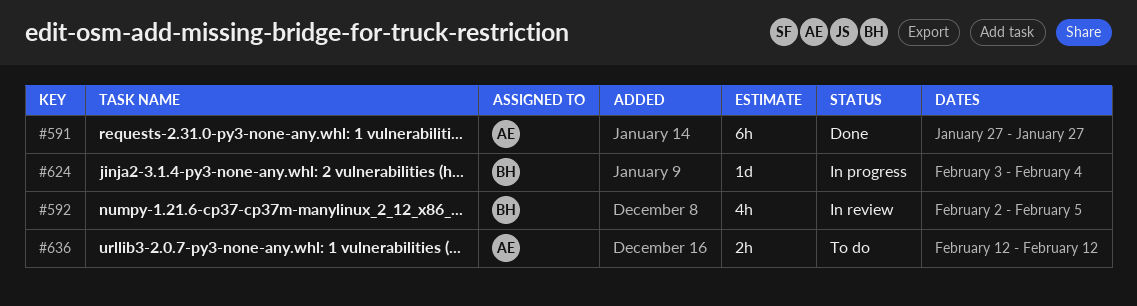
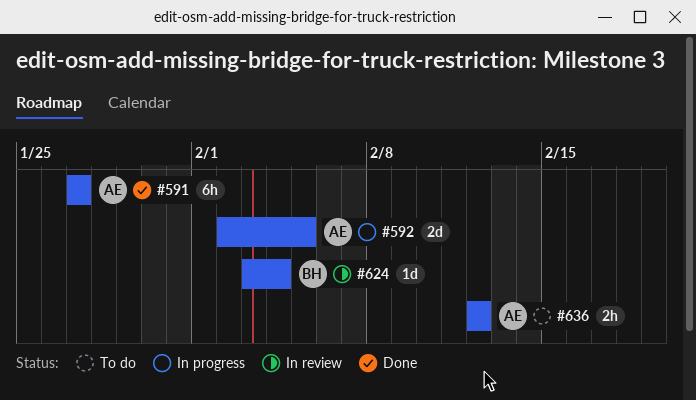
#592, status: In review -> In progress
#592, owner: BH -> AE
#592, estimate: 4h -> 2d
#624, status: In progress -> In review

